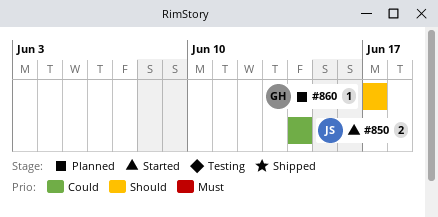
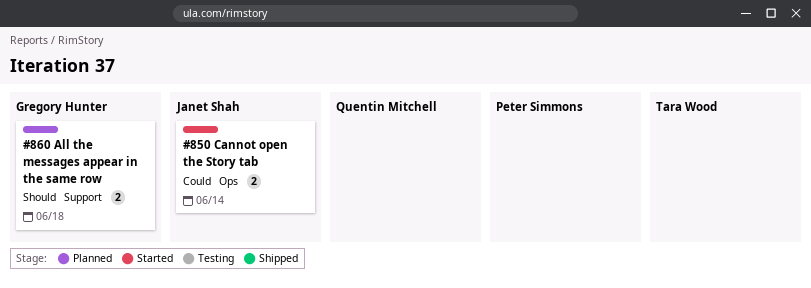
#860, estimate: 1 -> 2
#860, due: Jun 17 -> Jun 18

